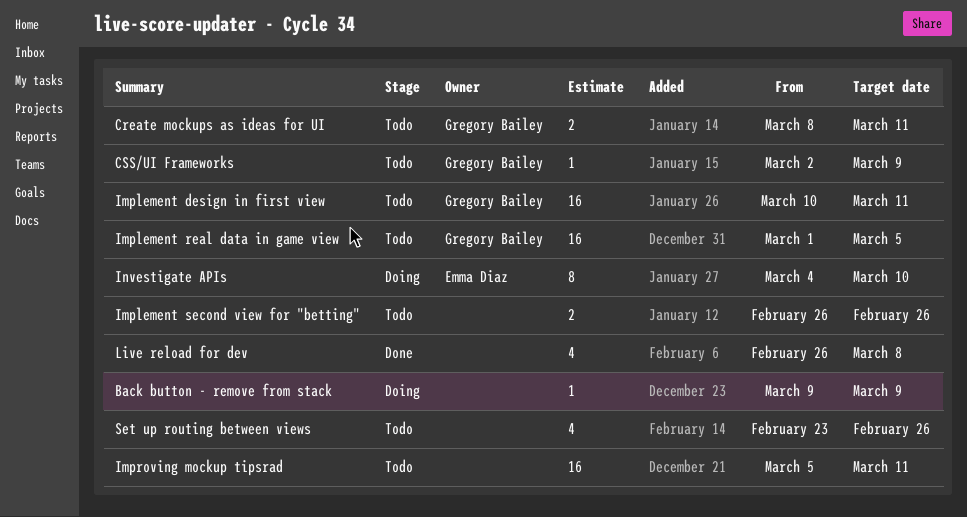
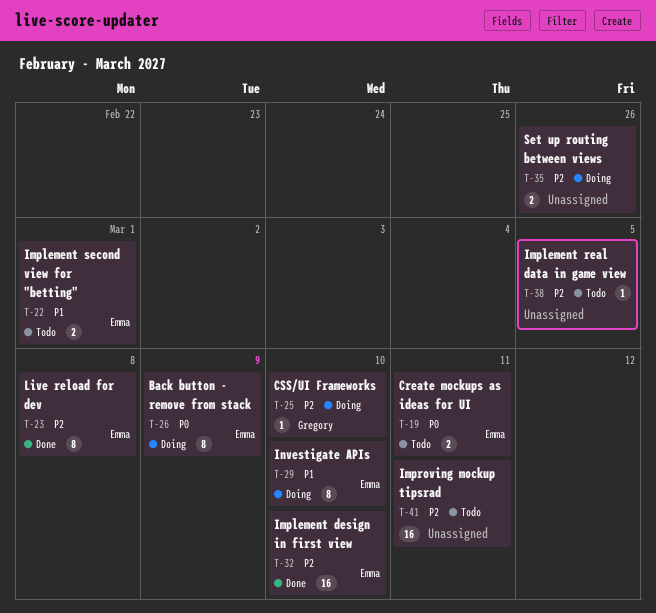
Back button - remove from stack, owner: none -> Emma Diaz
Back button - remove from stack, estimate: 1 -> 8
Create mockups as ideas for UI, owner: Gregory Bailey -> Emma Diaz
CSS/UI Frameworks, status: Todo -> Doing
CSS/UI Frameworks, due: Mar 9 -> Mar 10
Implement design in first view, status: Todo -> Done
Implement design in first view, owner: Gregory Bailey -> Emma Diaz
Implement design in first view, due: Mar 11 -> Mar 10
Implement real data in game view, owner: Gregory Bailey -> none
Implement real data in game view, estimate: 16 -> 1
Implement second view for "betting", owner: none -> Emma Diaz
Implement second view for "betting", due: Feb 26 -> Mar 1
Live reload for dev, owner: none -> Emma Diaz
Live reload for dev, estimate: 4 -> 8
Set up routing between views, status: Todo -> Doing
Set up routing between views, estimate: 4 -> 2

